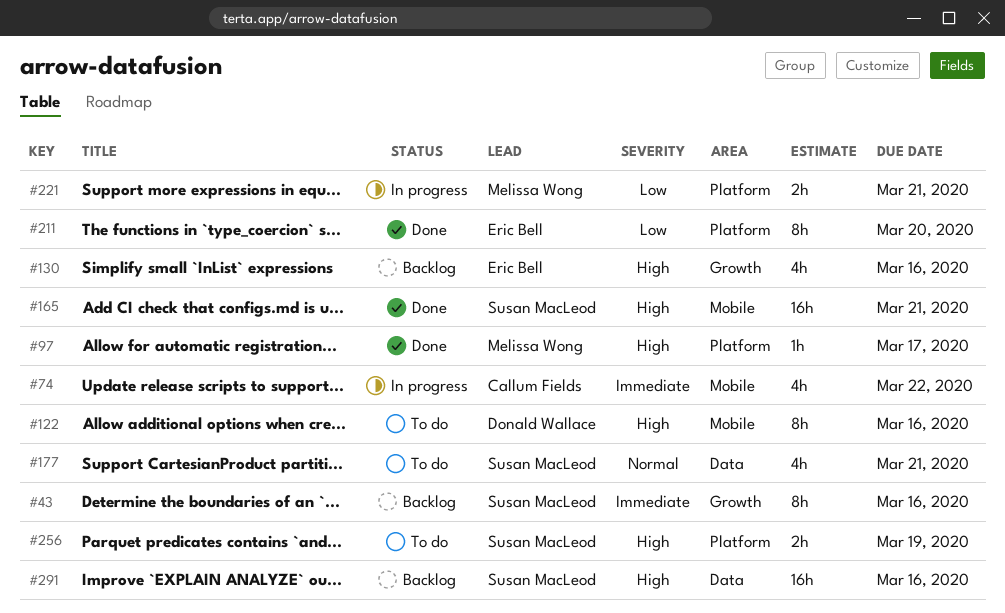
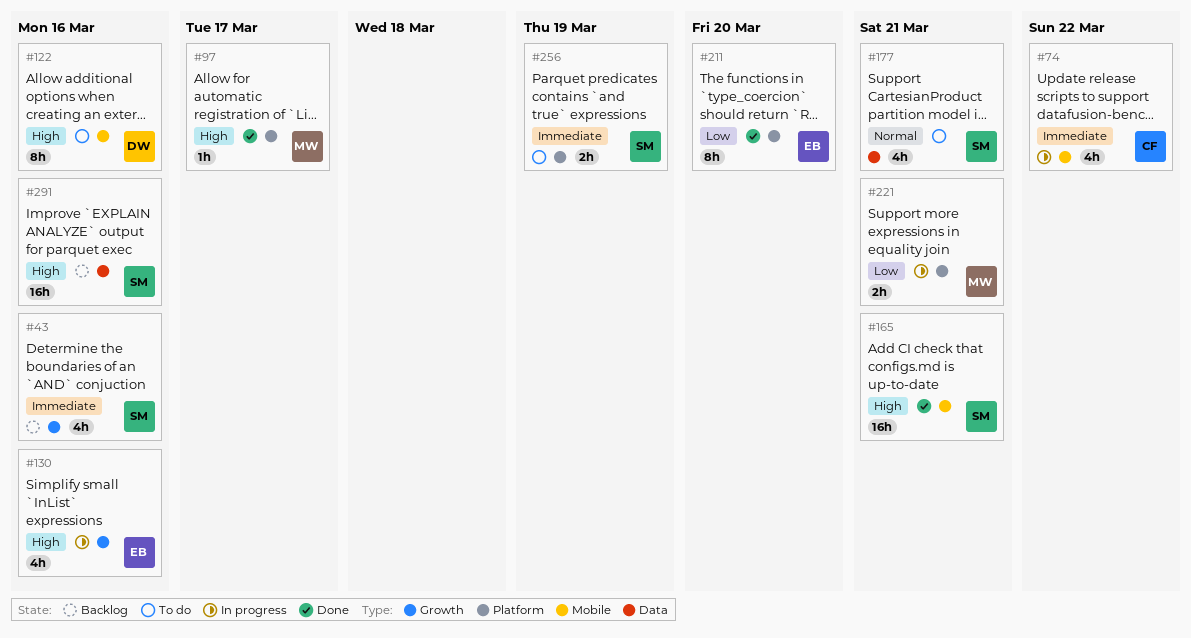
#43, estimate: 8h -> 4h
#130, status: Backlog -> In progress
#256, priority: High -> Immediate

